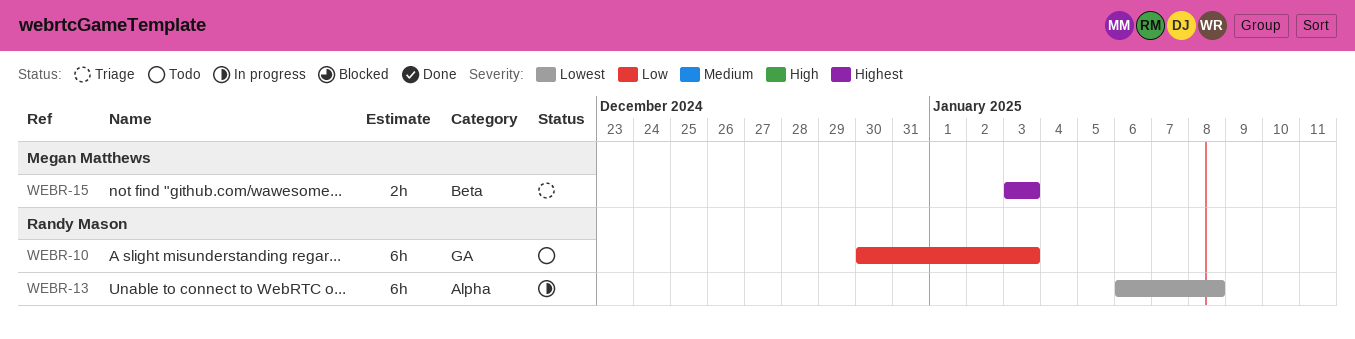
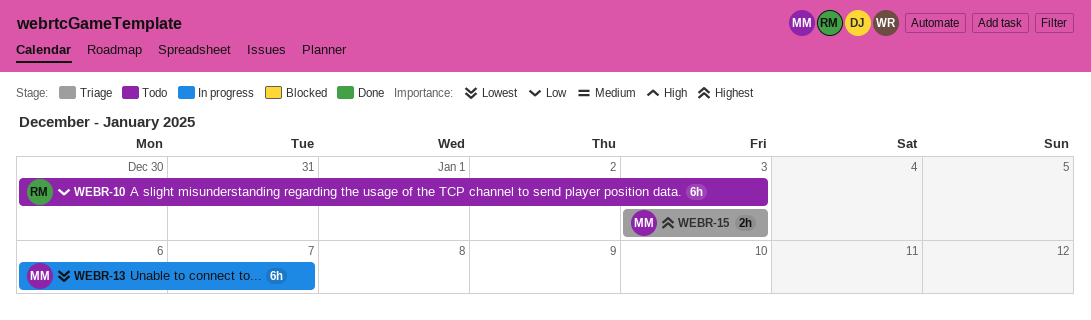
WEBR-13, owner: Randy Mason -> Megan Matthews
WEBR-13, due: Jan 8 -> Jan 7

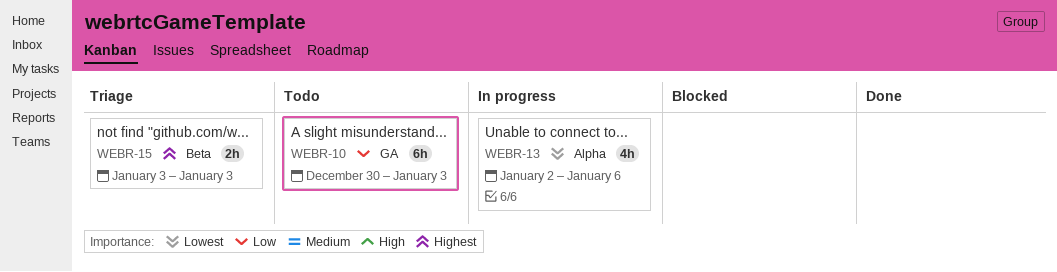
WEBR-13, estimate: 6h -> 4h
WEBR-13, start: Jan 6 -> Jan 2
WEBR-13, due: Jan 7 -> Jan 6

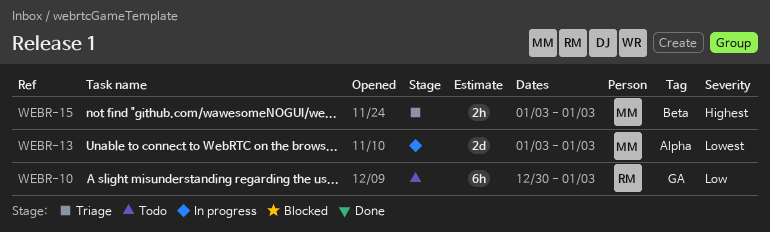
WEBR-13, estimate: 4h -> 2d
WEBR-13, start: Jan 2 -> Jan 3
WEBR-13, due: Jan 6 -> Jan 3

